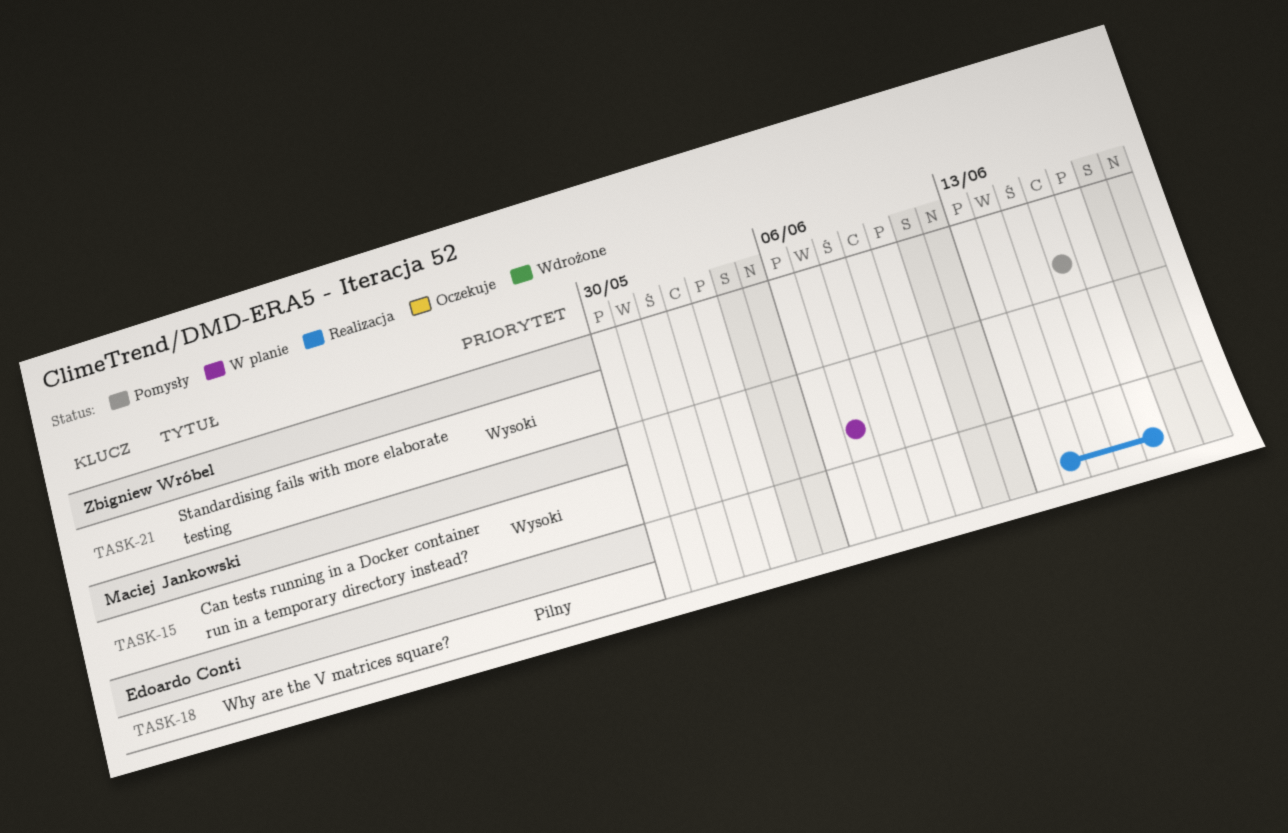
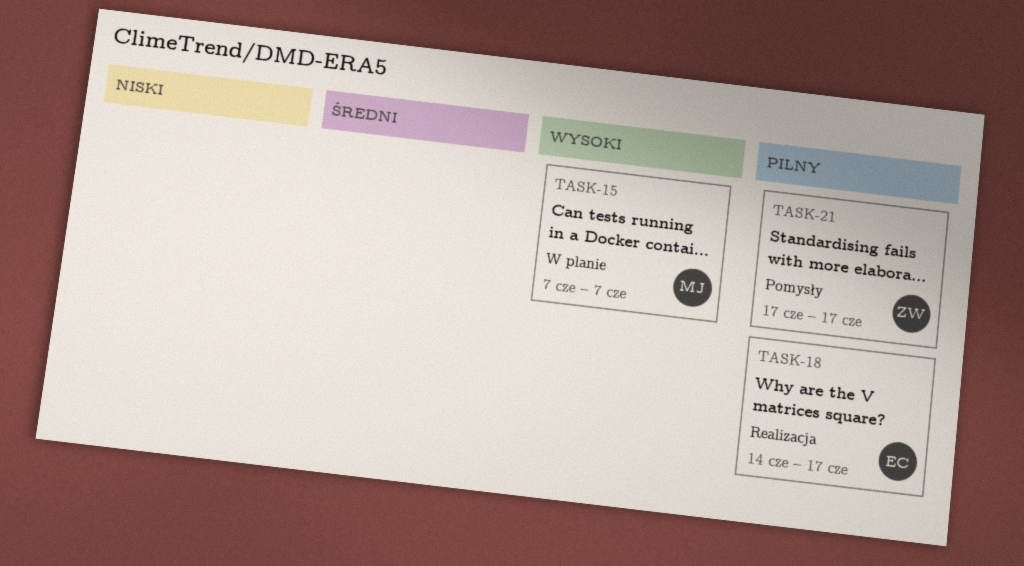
TASK-21, priority: Wysoki -> Pilny
TASK-21, start: Jun 16 -> Jun 17
TASK-21, due: Jun 16 -> Jun 17

